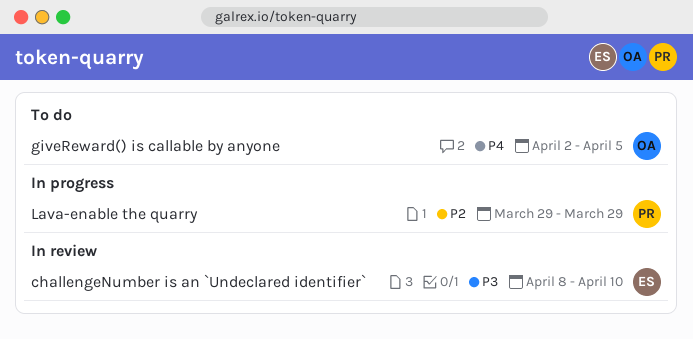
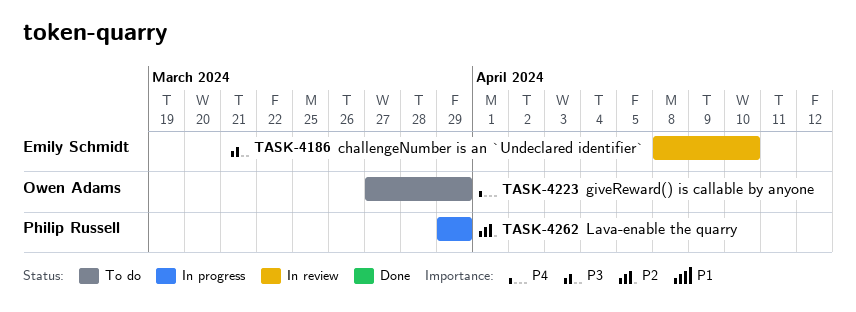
giveReward() is callable by anyone, start: Apr 2 -> Mar 27
giveReward() is callable by anyone, due: Apr 5 -> Mar 29

